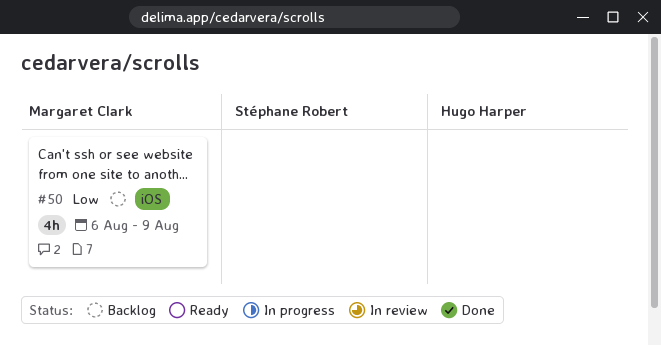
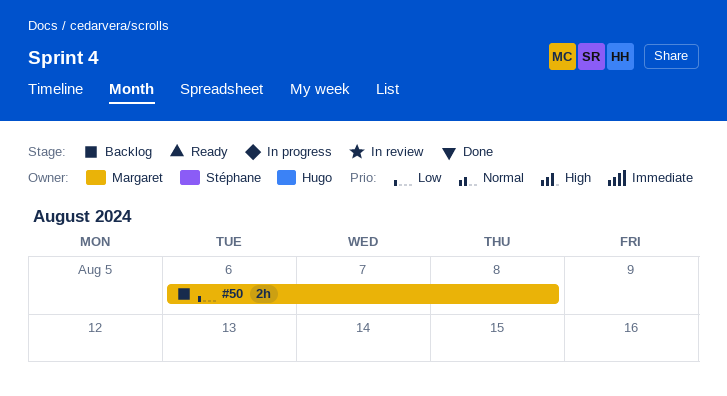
#50, estimate: 4h -> 2h
#50, due: Aug 9 -> Aug 8

